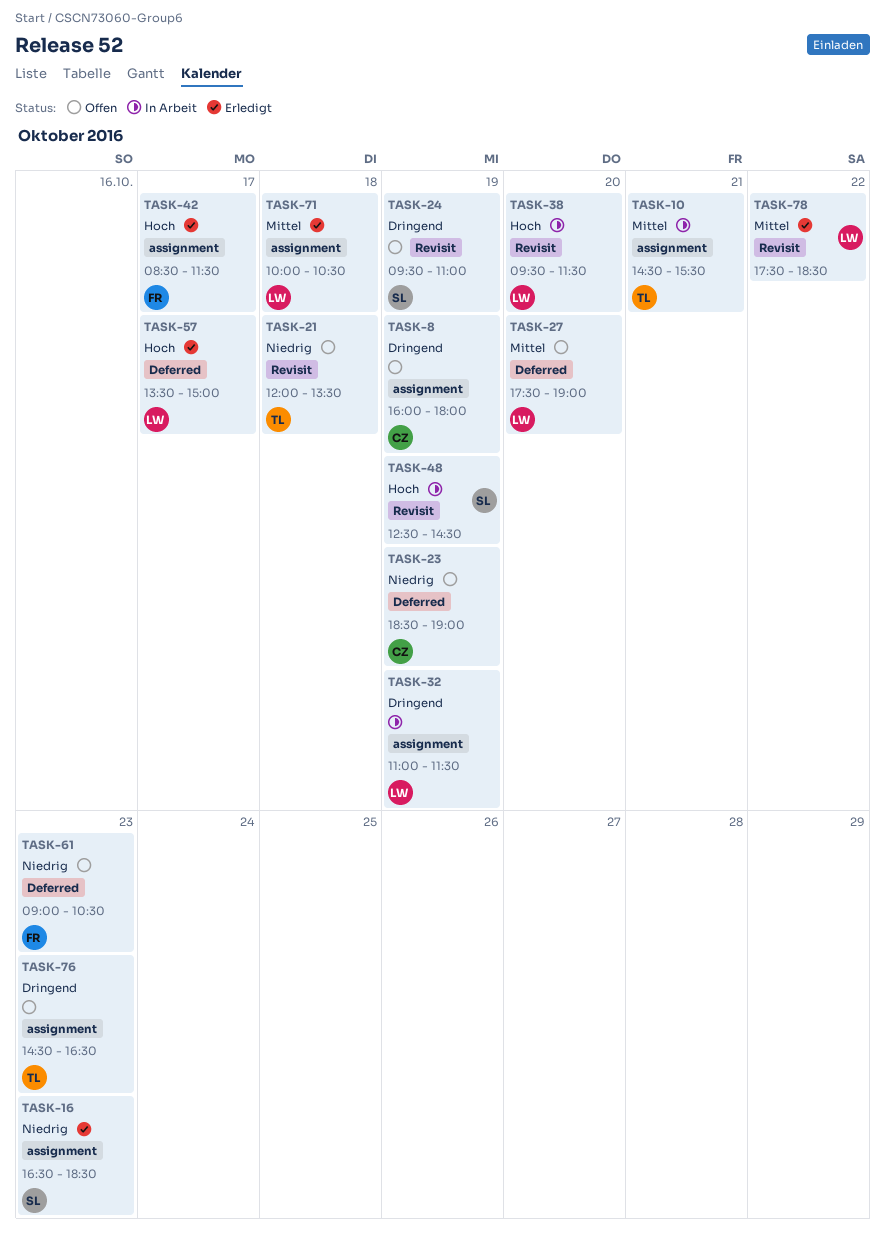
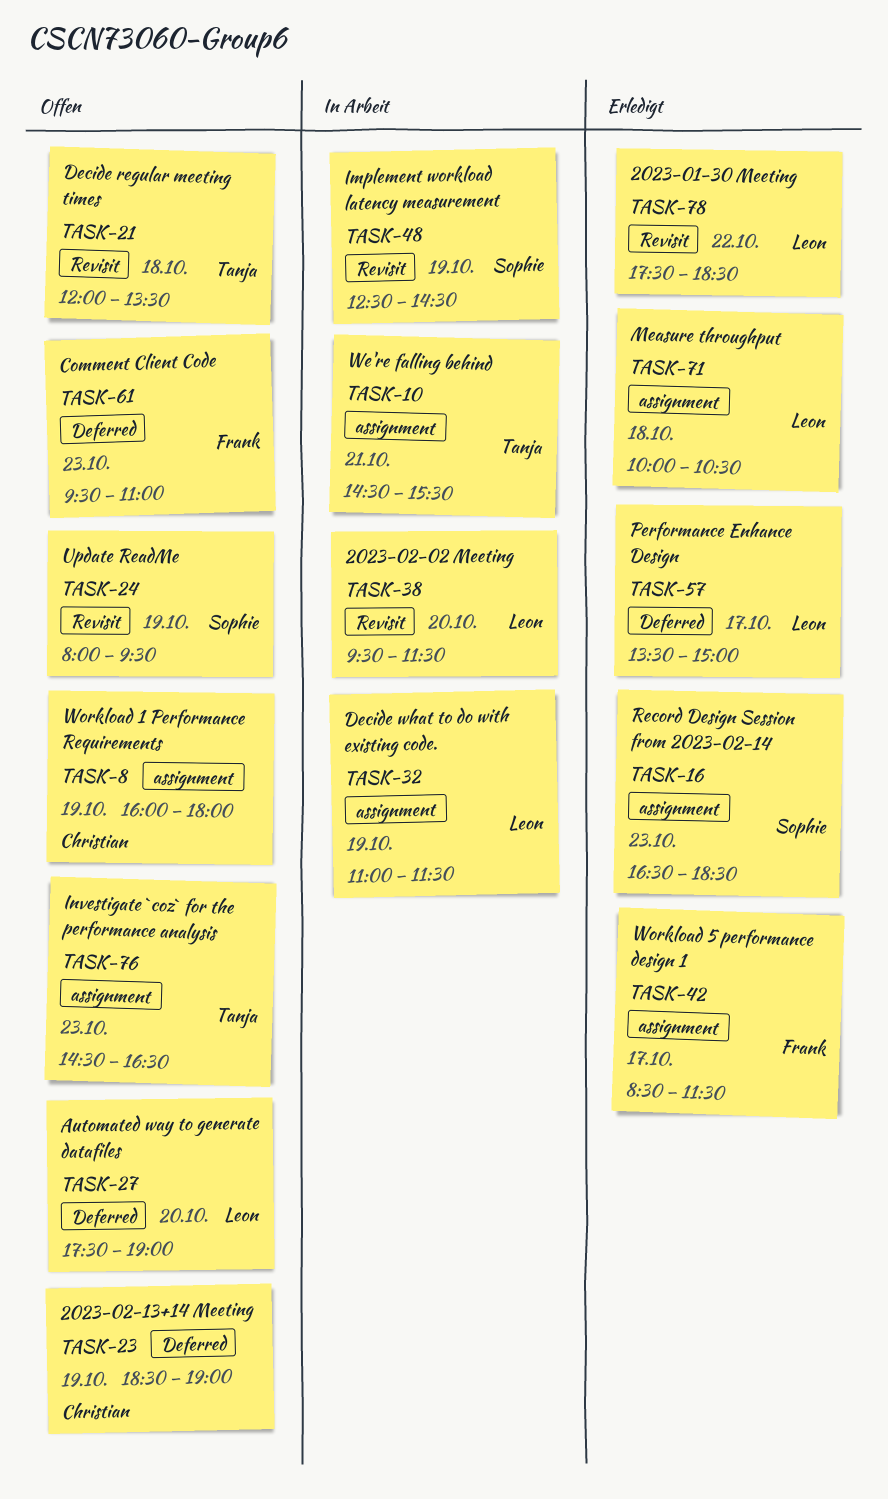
TASK-24, begins: 09:30 -> 08:00
TASK-24, ends: 11:00 -> 09:30
TASK-61, begins: 09:00 -> 09:30
TASK-61, ends: 10:30 -> 11:00

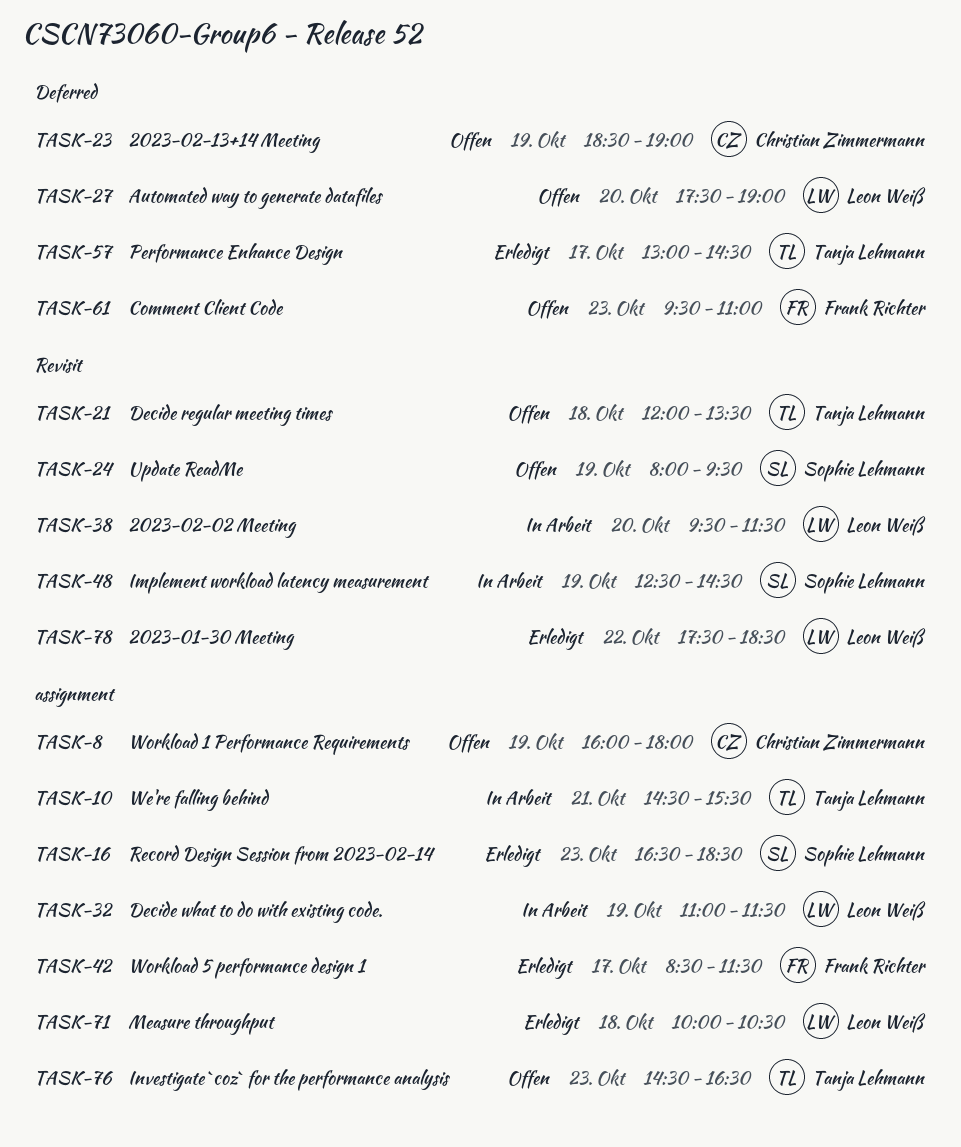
TASK-57, owner: Leon Weiß -> Tanja Lehmann
TASK-57, begins: 13:30 -> 13:00
TASK-57, ends: 15:00 -> 14:30

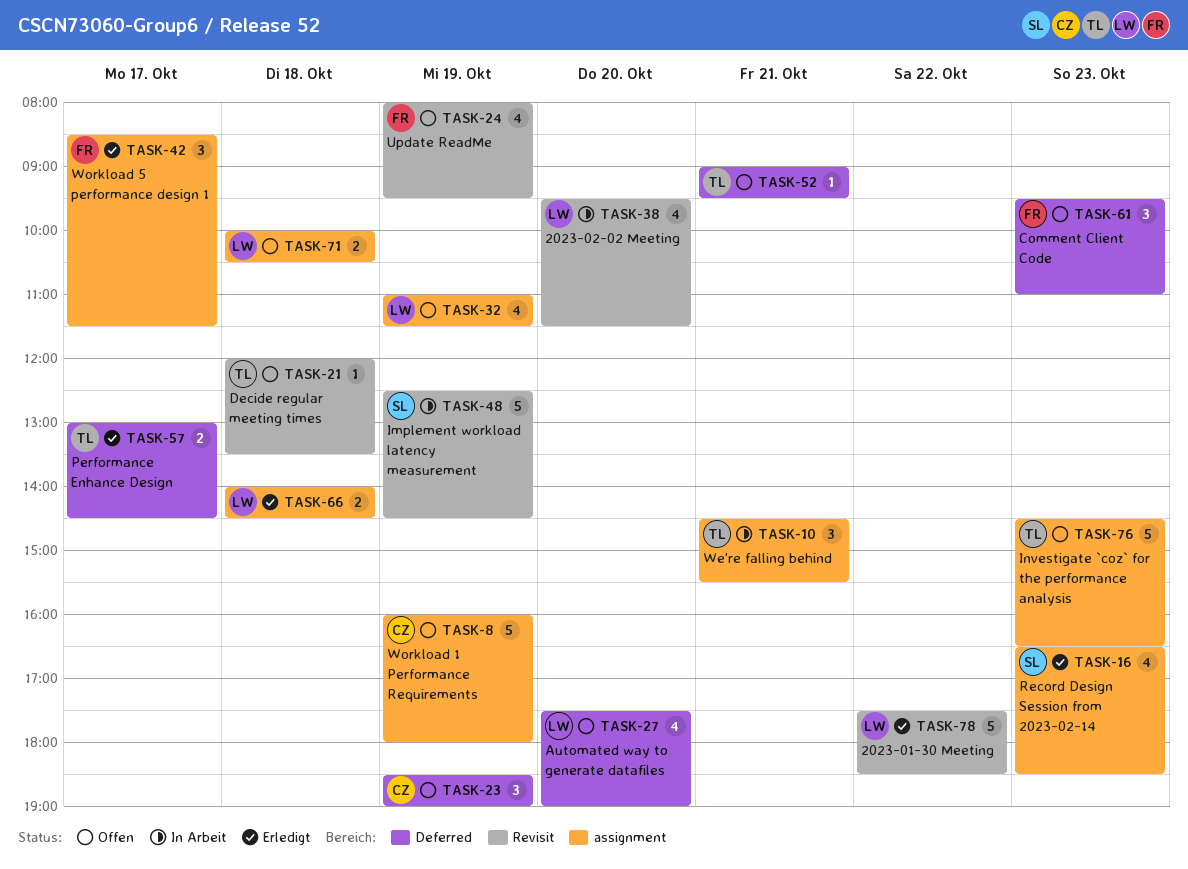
TASK-24, owner: Sophie Lehmann -> Frank Richter
TASK-32, status: In Arbeit -> Offen
TASK-52: none -> present
TASK-66: none -> present
TASK-71, status: Erledigt -> Offen

